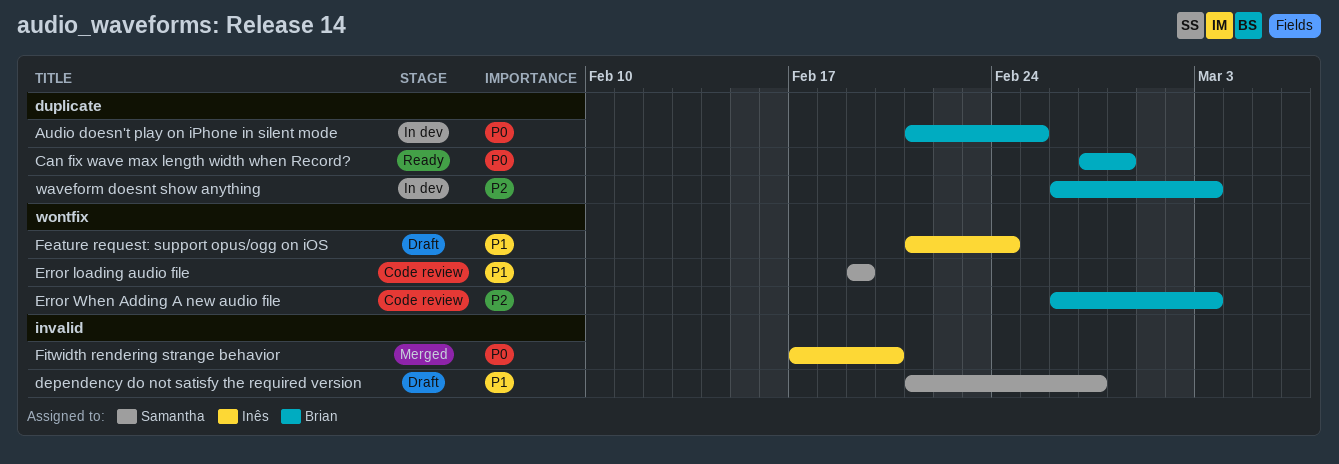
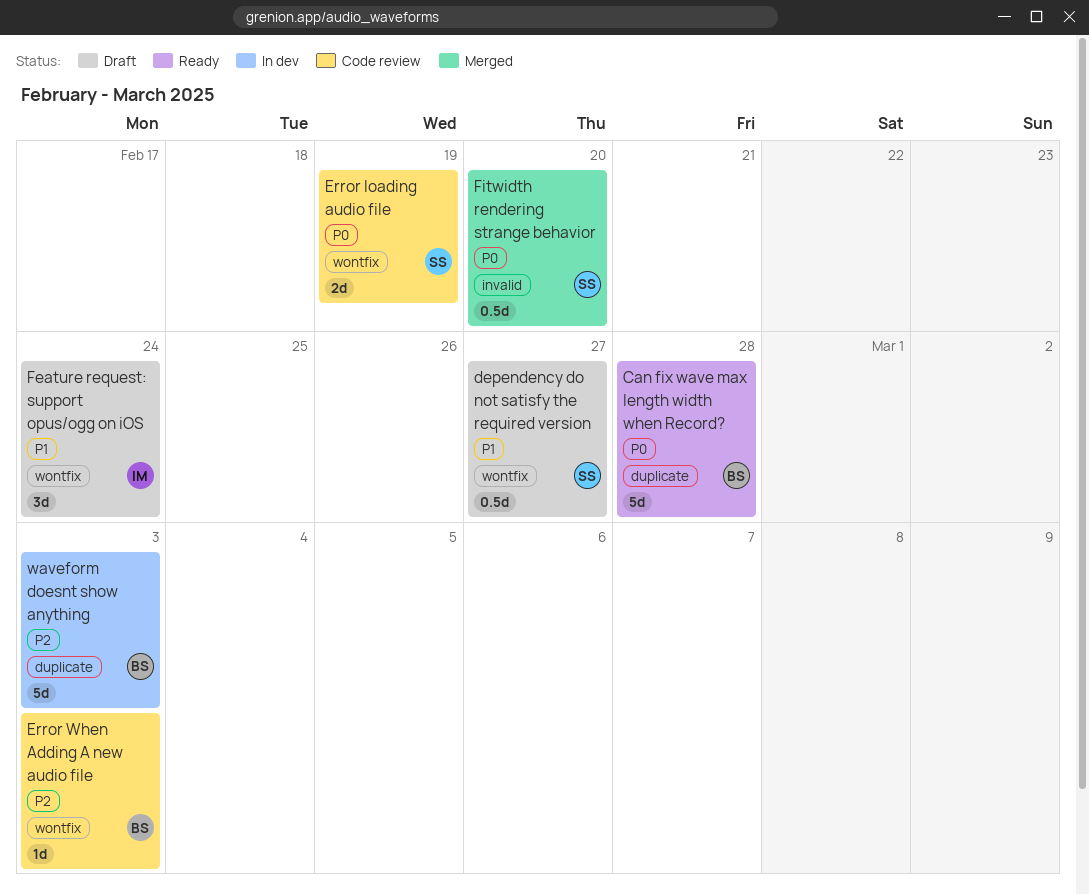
Audio doesn't play on iPhone in silent mode: present -> none
dependency do not satisfy the required version, label: invalid -> wontfix
Error loading audio file, priority: P1 -> P0
Fitwidth rendering strange behavior, owner: Inês -> Samantha

